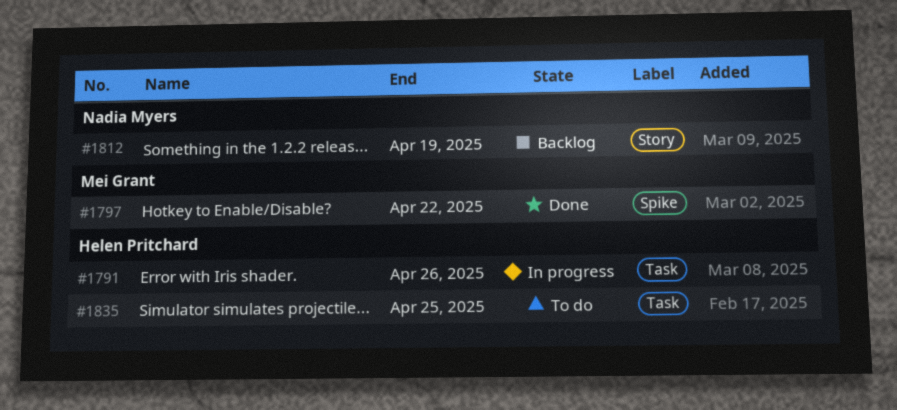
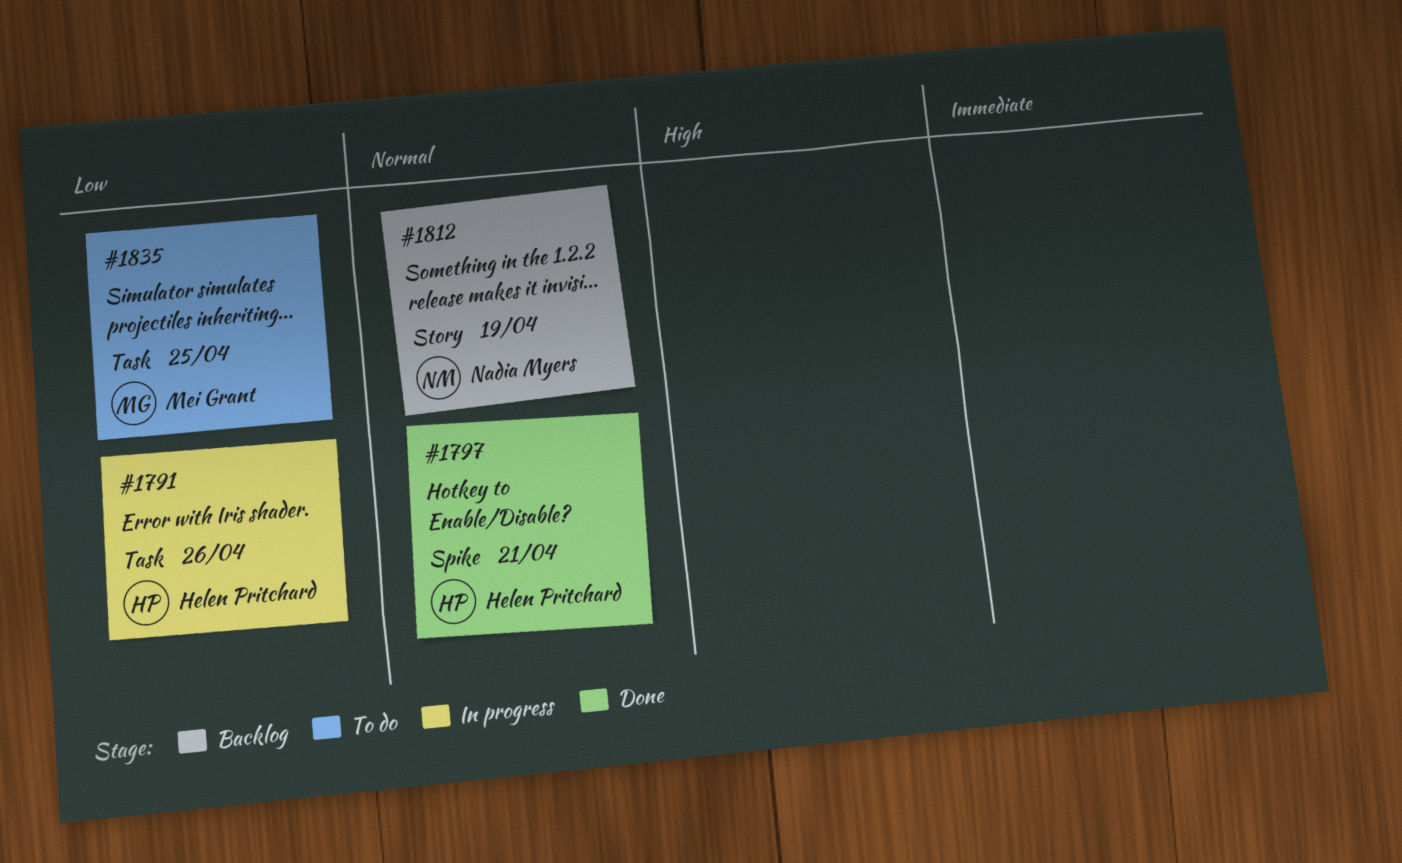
#1797, owner: Mei Grant -> Helen Pritchard
#1797, due: Apr 22 -> Apr 21
#1835, owner: Helen Pritchard -> Mei Grant

